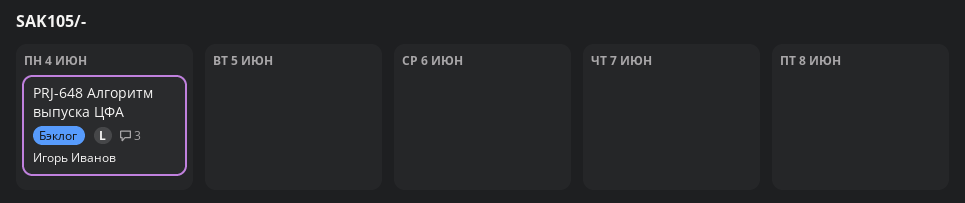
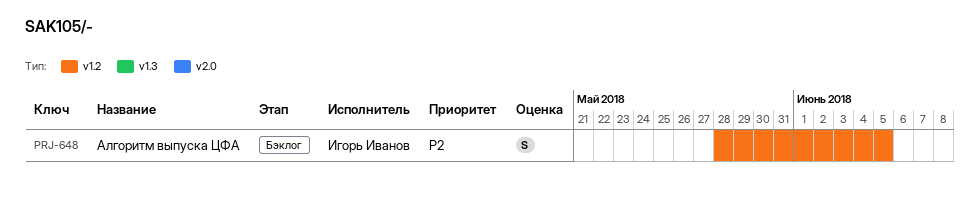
PRJ-648, estimate: L -> S
PRJ-648, due: Jun 4 -> Jun 5

